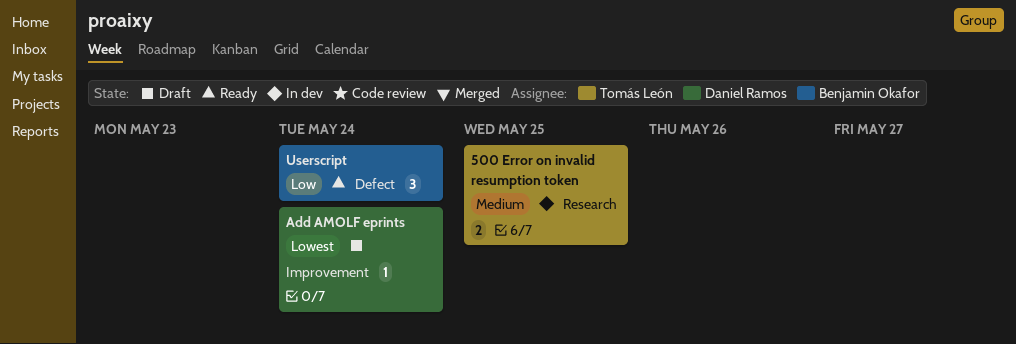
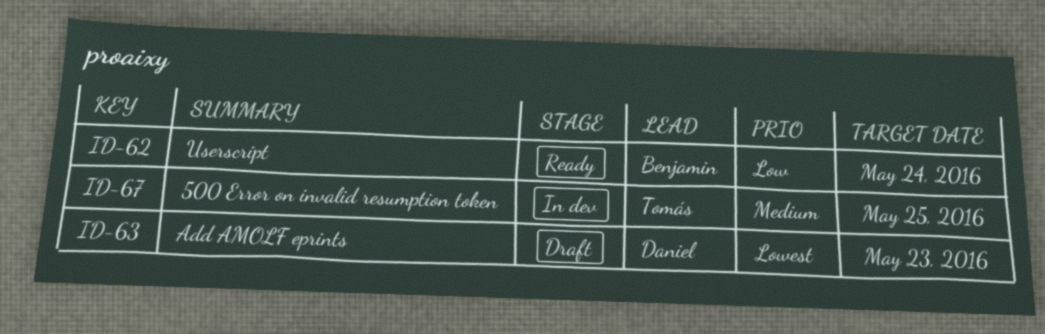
Add AMOLF eprints, due: May 24 -> May 23

